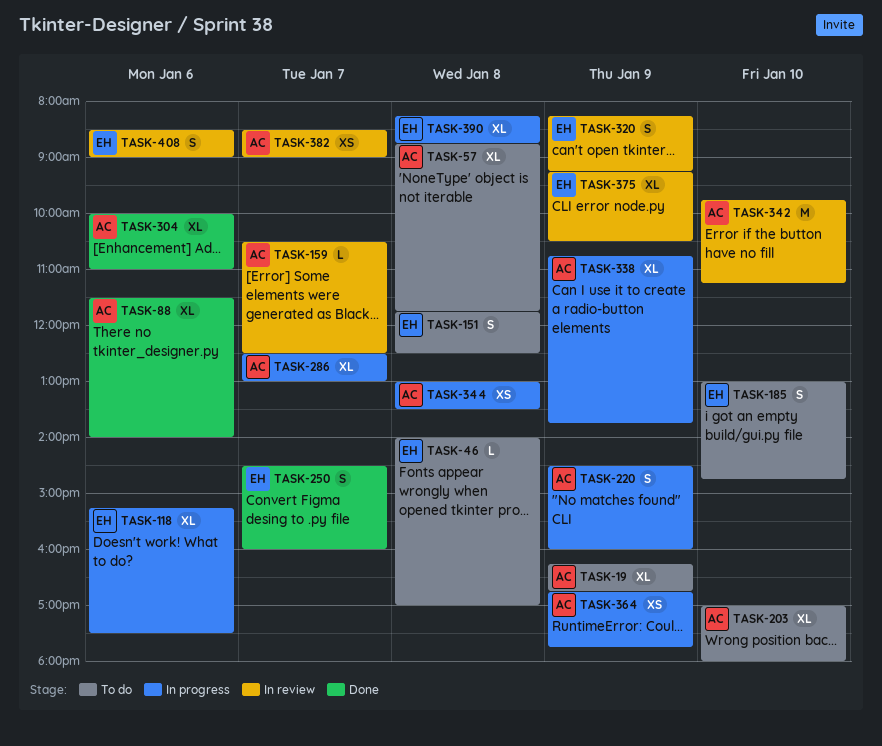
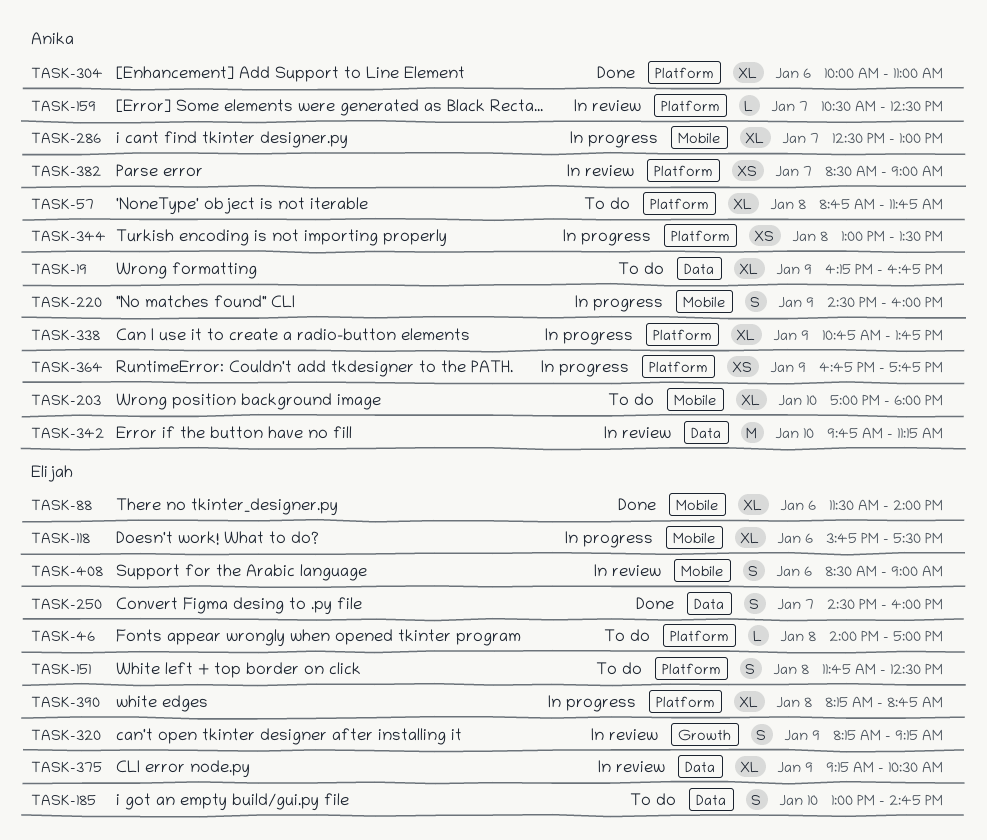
TASK-88, owner: Anika -> Elijah
TASK-118, begins: 15:15 -> 15:45

